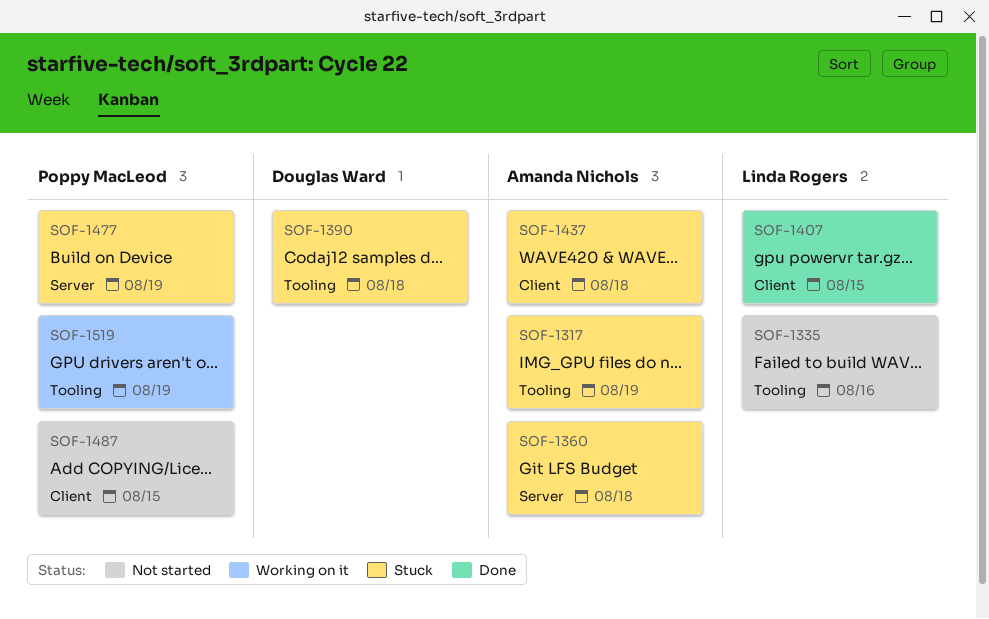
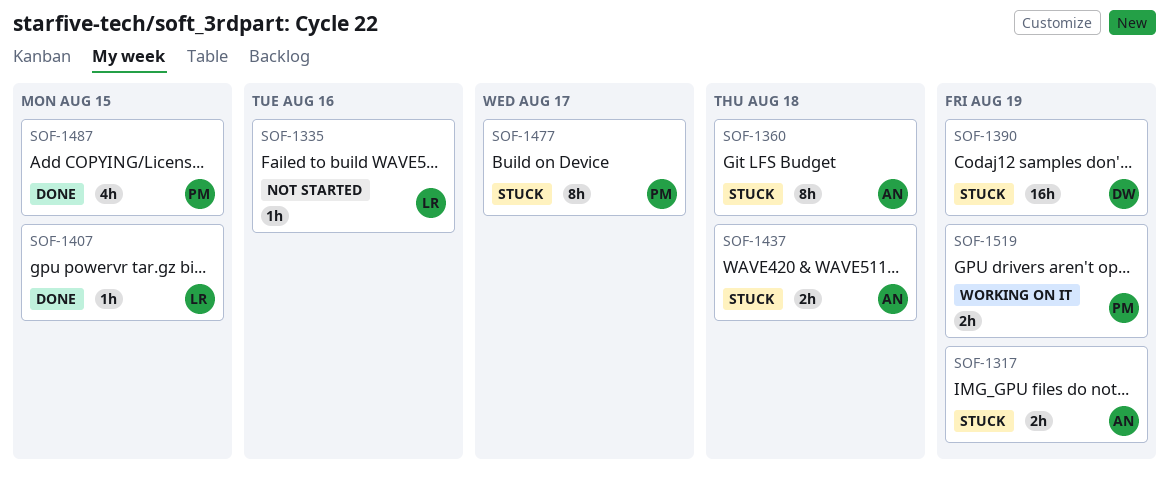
SOF-1390, due: Aug 18 -> Aug 19
SOF-1477, due: Aug 19 -> Aug 17
SOF-1487, status: Not started -> Done

